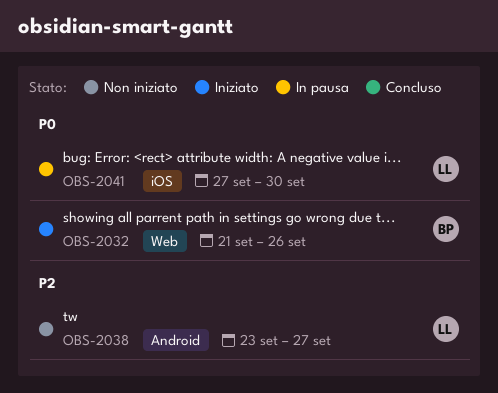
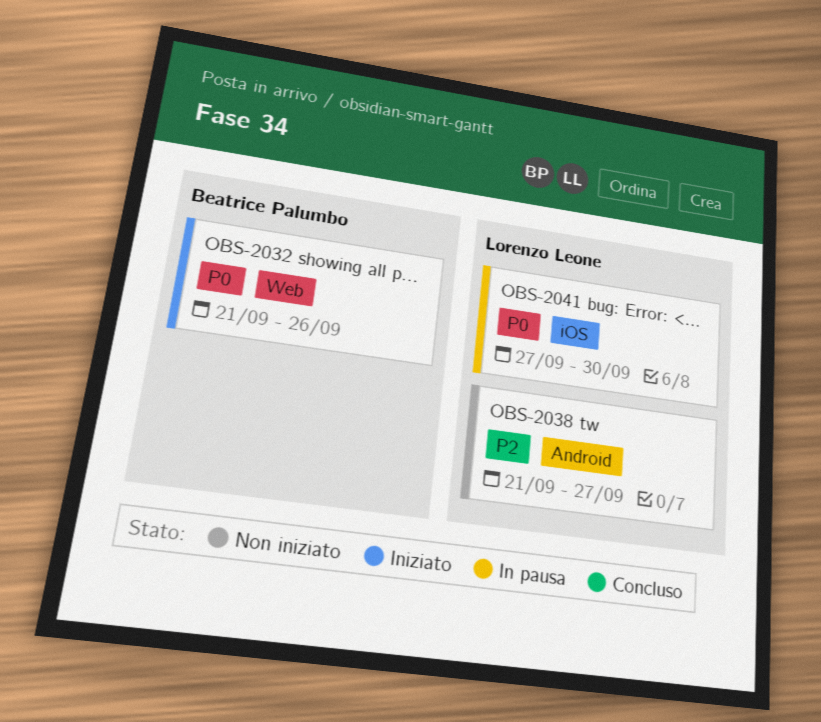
OBS-2038, start: Sep 23 -> Sep 21

